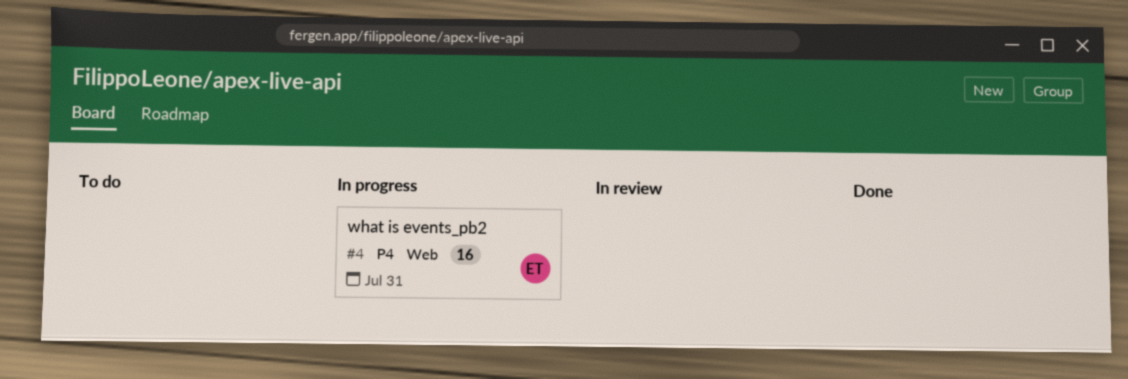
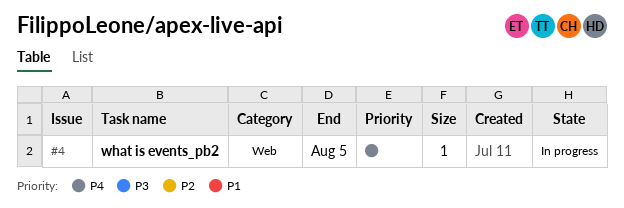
#4, estimate: 16 -> 1
#4, due: Jul 31 -> Aug 5

